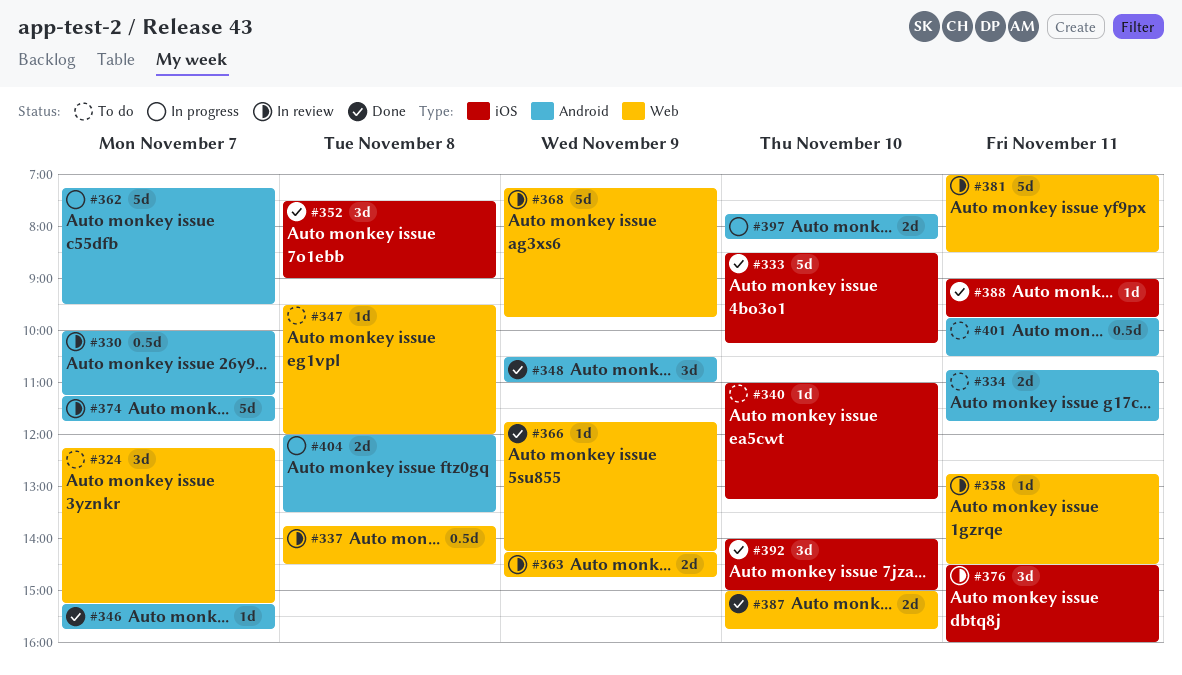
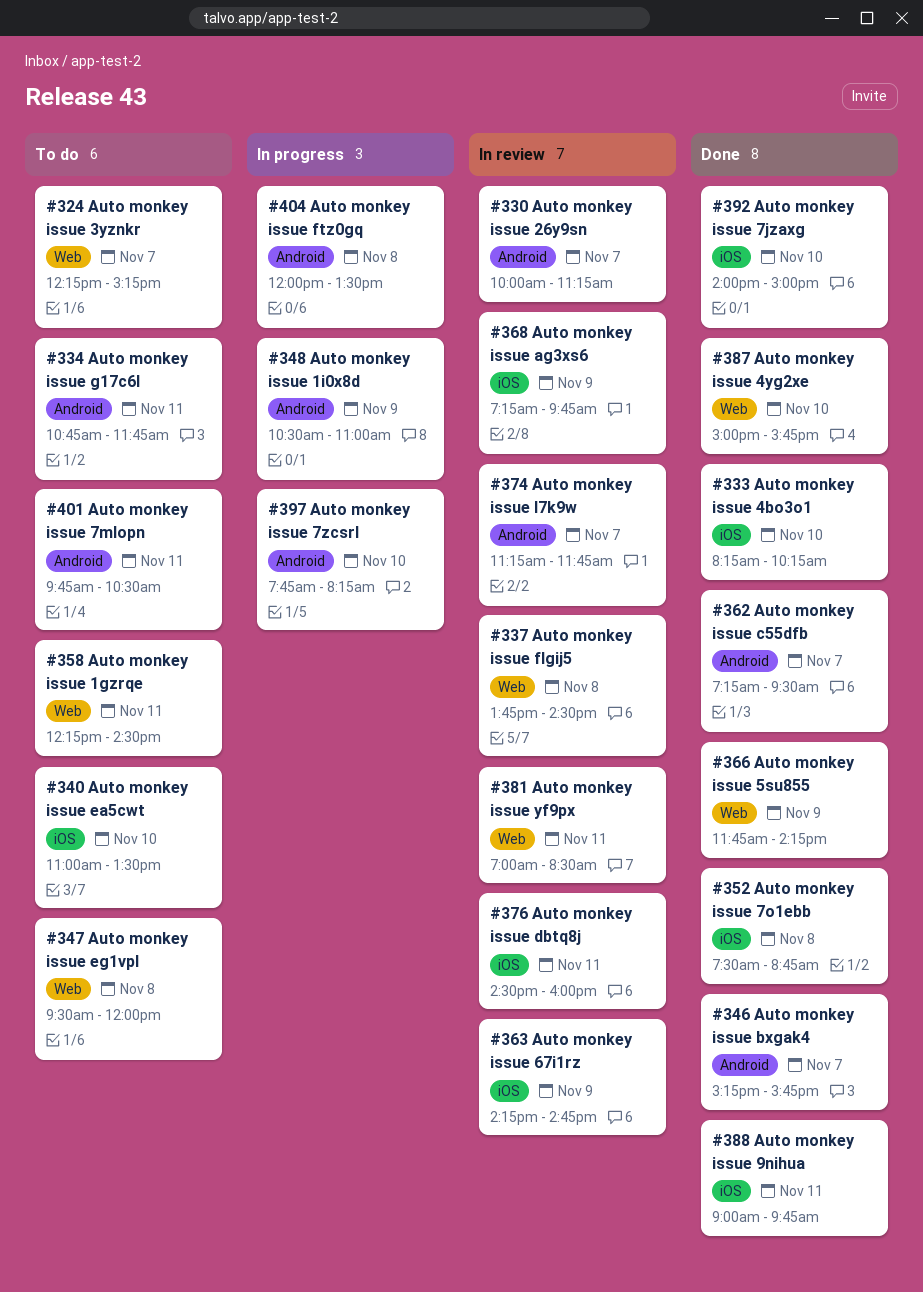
#333, begins: 08:30 -> 08:15
#340, ends: 13:15 -> 13:30
#348, status: Done -> In progress
#352, ends: 09:00 -> 08:45
#358, status: In review -> To do
#358, begins: 12:45 -> 12:15
#362, status: In progress -> Done
#363, label: Web -> iOS
#368, label: Web -> iOS

